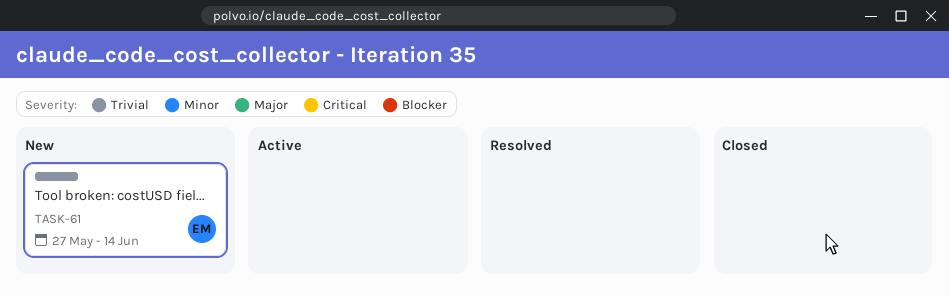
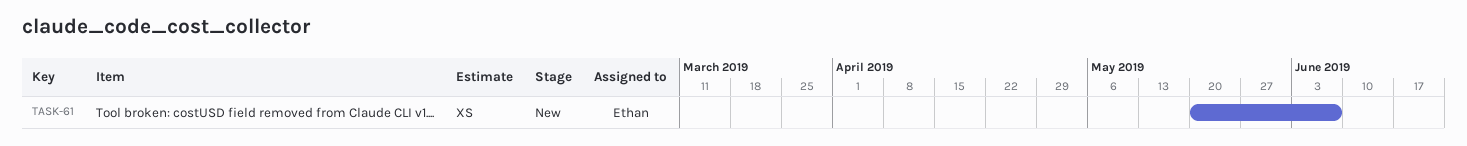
TASK-61, start: May 27 -> May 20
TASK-61, due: Jun 14 -> Jun 7

